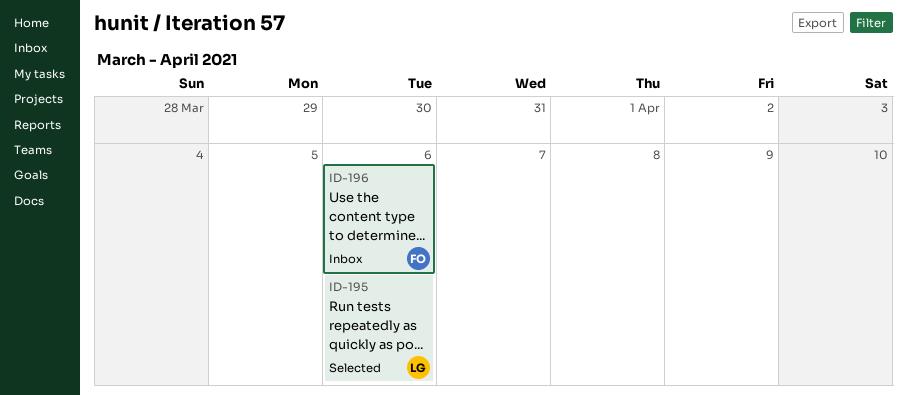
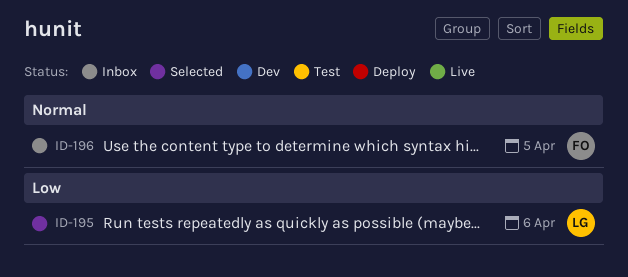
ID-196, due: Apr 6 -> Apr 5

